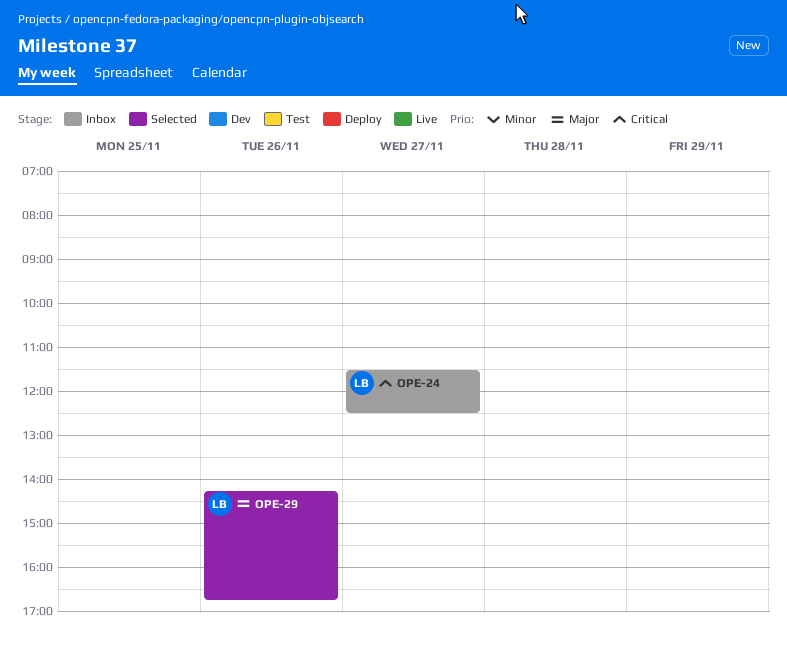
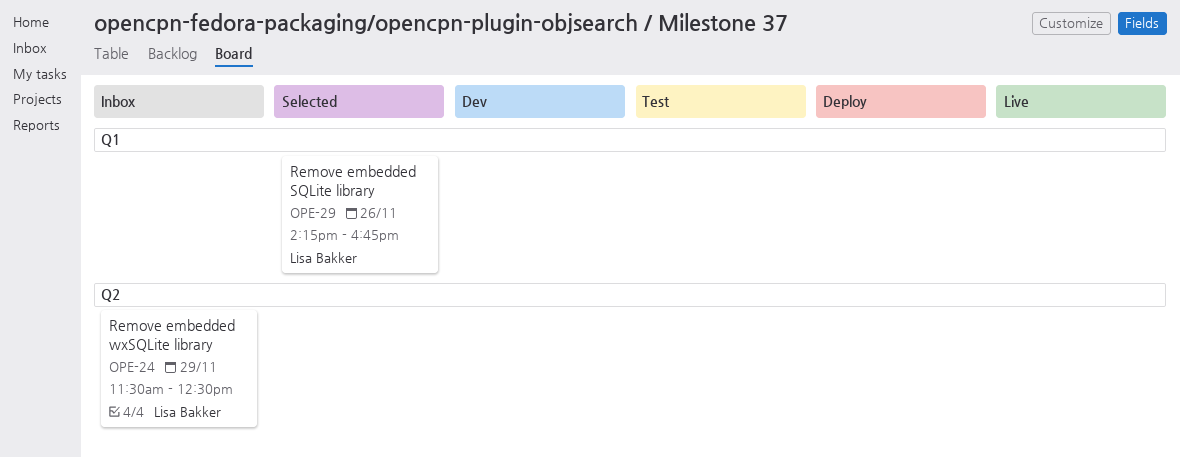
OPE-24, day: Nov 27 -> Nov 29

